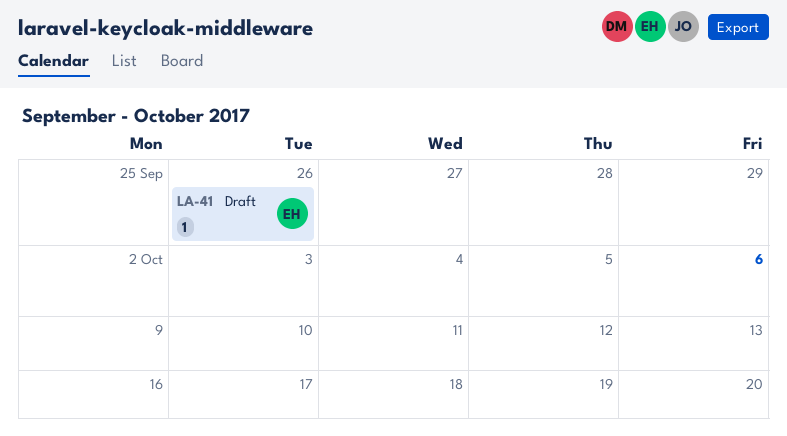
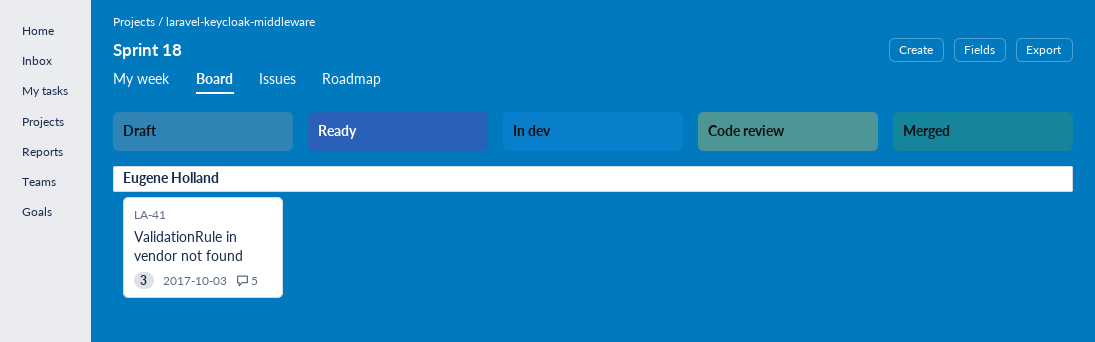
LA-41, estimate: 1 -> 3
LA-41, due: Sep 26 -> Oct 3

